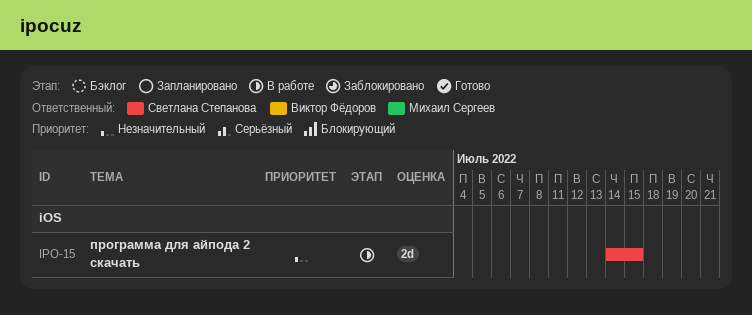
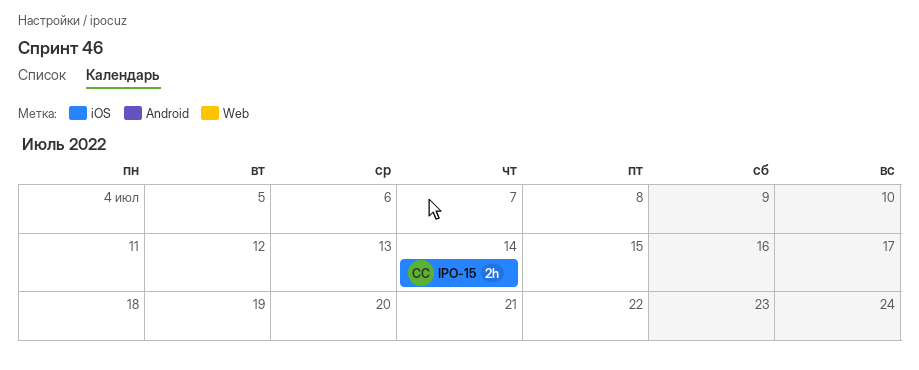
IPO-15, estimate: 2d -> 2h
IPO-15, due: Jul 15 -> Jul 14

